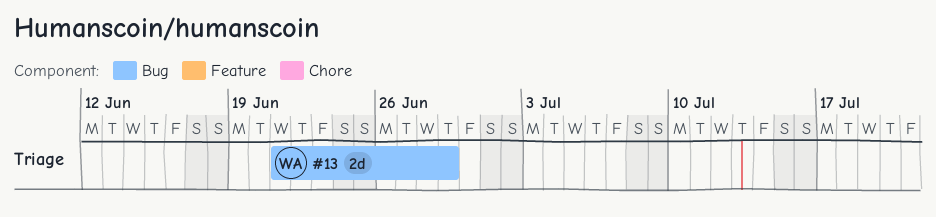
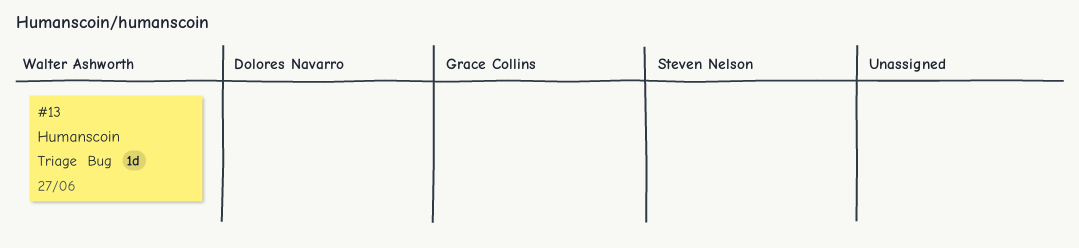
#13, estimate: 2d -> 1d
#13, due: Jun 29 -> Jun 27

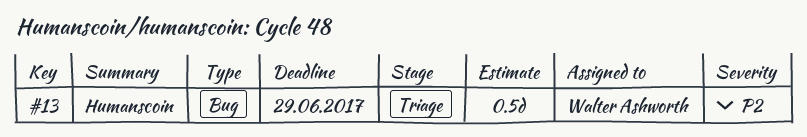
#13, estimate: 1d -> 0.5d
#13, due: Jun 27 -> Jun 29

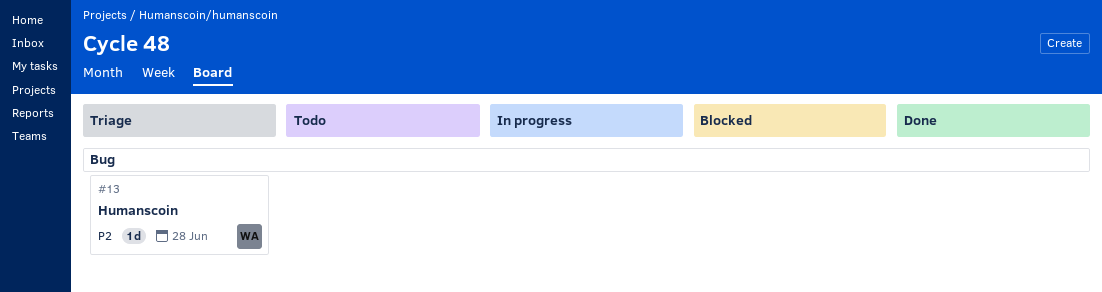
#13, estimate: 0.5d -> 1d
#13, due: Jun 29 -> Jun 28

